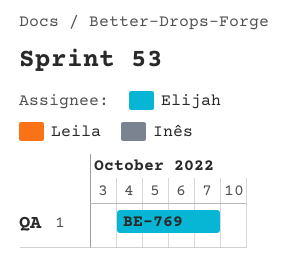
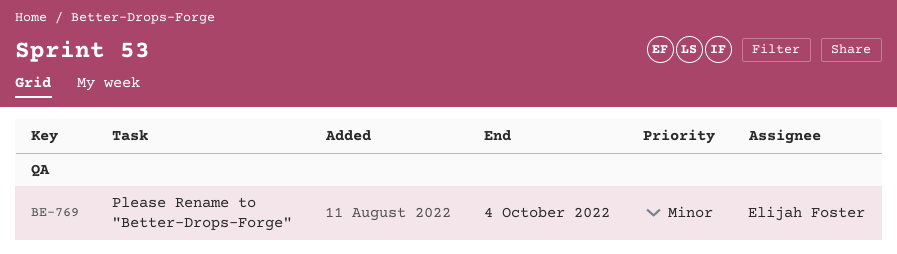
BE-769, due: Oct 7 -> Oct 4

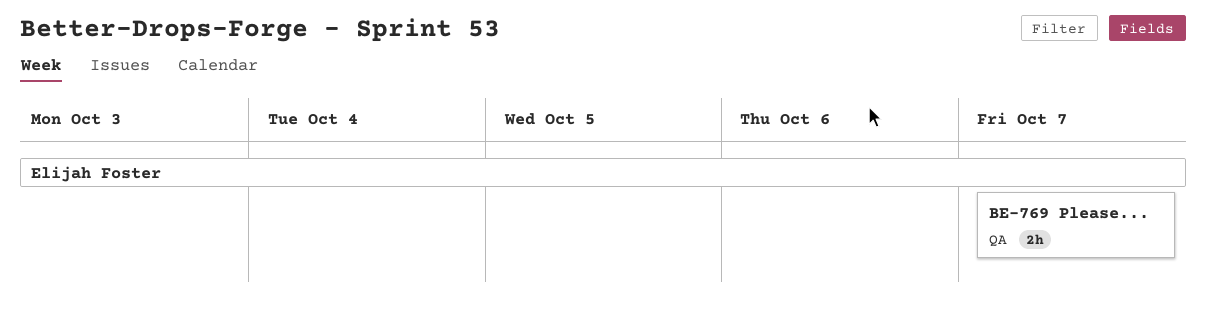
BE-769, due: Oct 4 -> Oct 7

